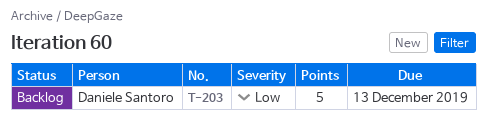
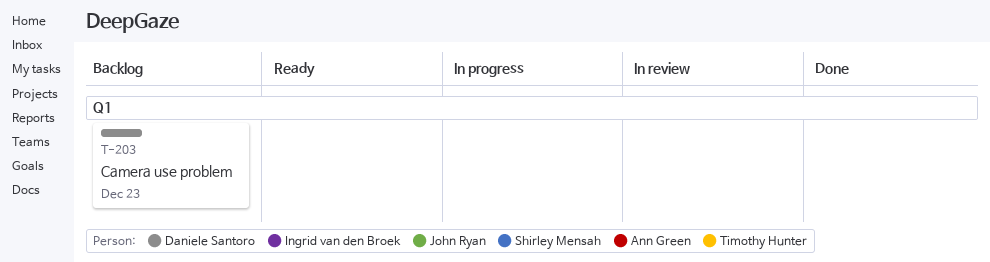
T-203, due: Dec 13 -> Dec 23

